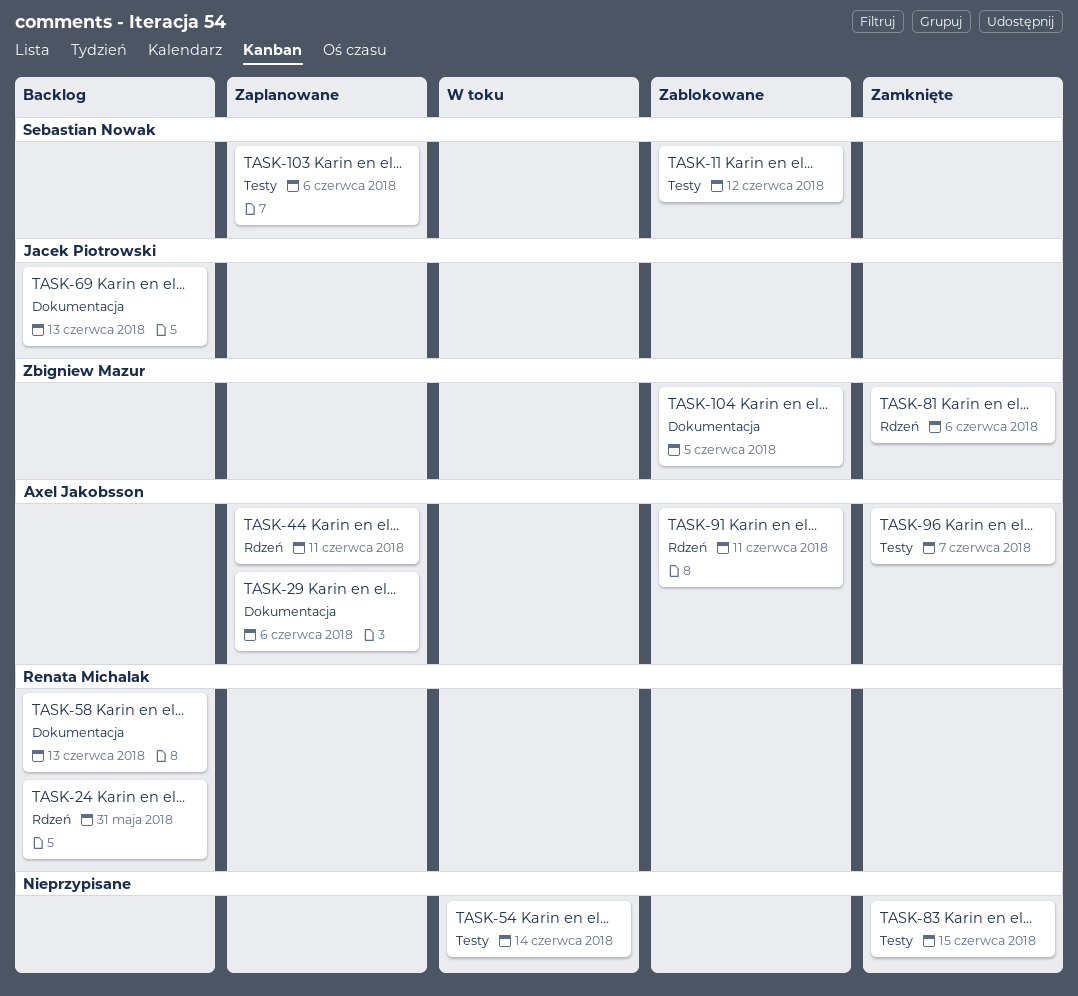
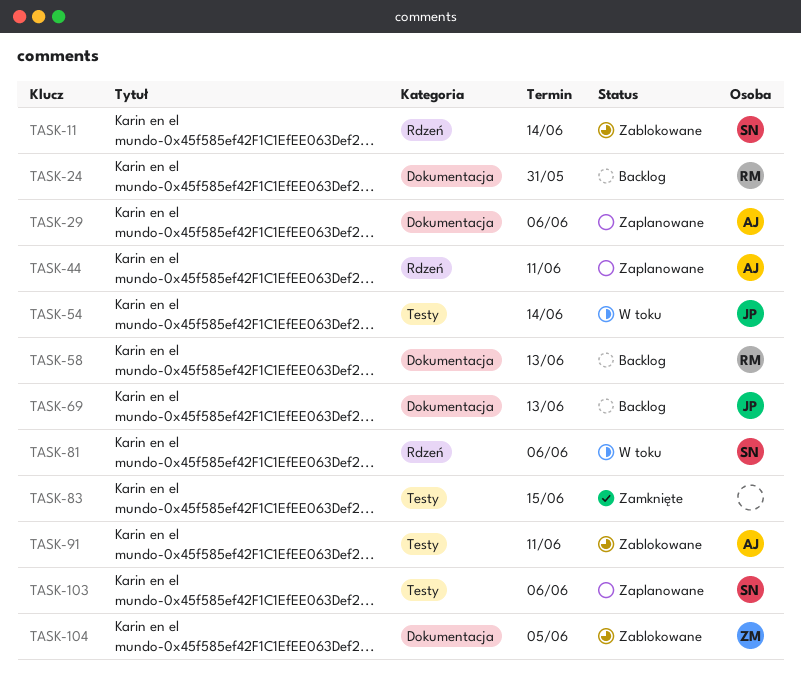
TASK-11, label: Testy -> Rdzeń
TASK-11, due: Jun 12 -> Jun 14
TASK-24, label: Rdzeń -> Dokumentacja
TASK-54, owner: none -> Jacek Piotrowski
TASK-81, status: Zamknięte -> W toku
TASK-81, owner: Zbigniew Mazur -> Sebastian Nowak
TASK-91, label: Rdzeń -> Testy
TASK-96: present -> none

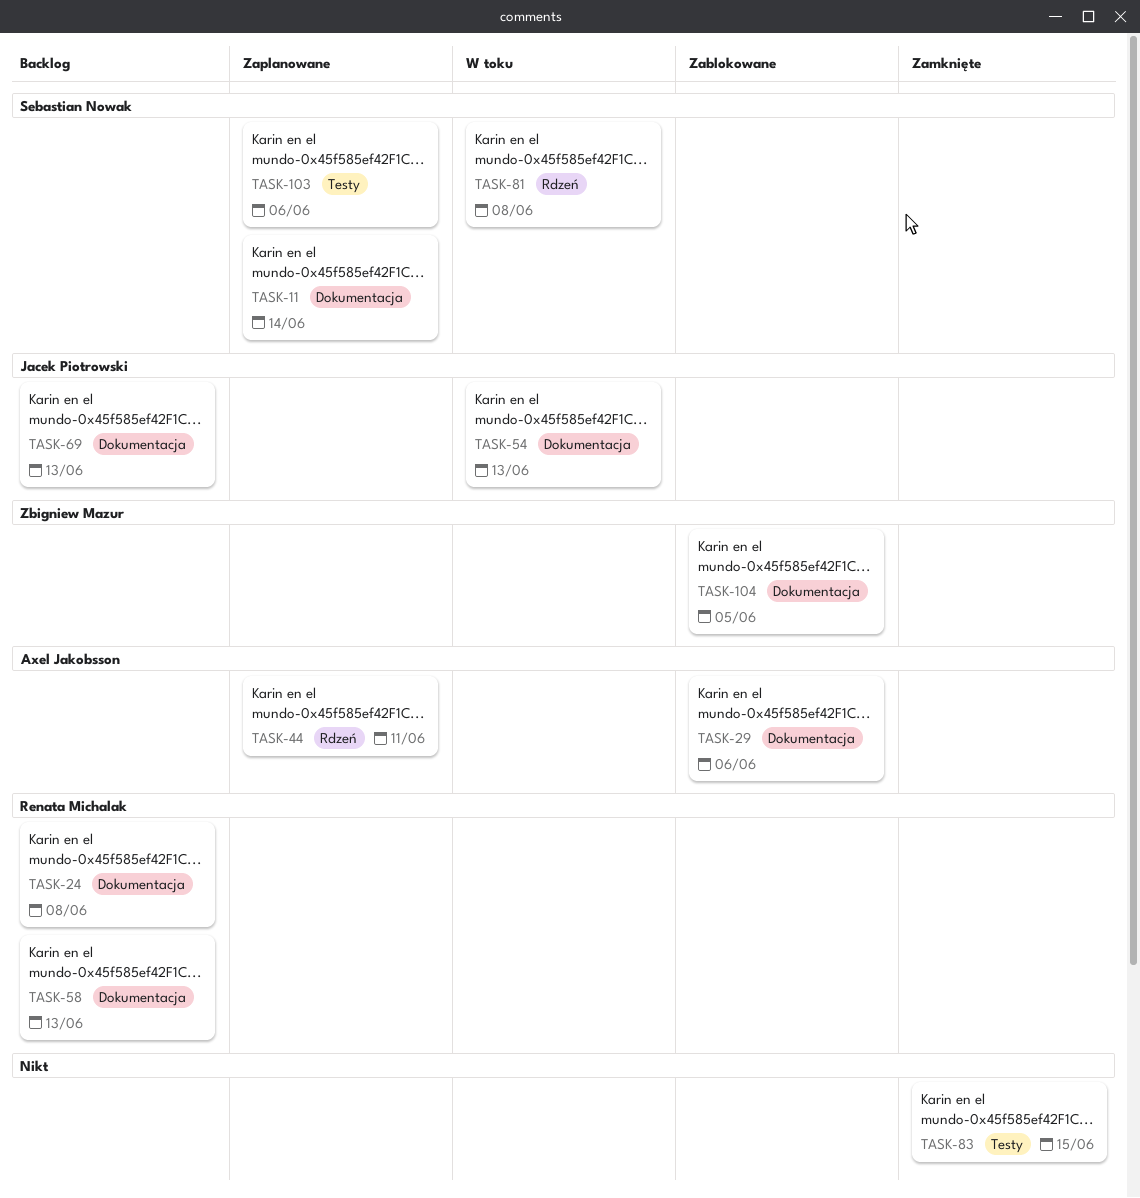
TASK-11, status: Zablokowane -> Zaplanowane
TASK-11, label: Rdzeń -> Dokumentacja
TASK-24, due: May 31 -> Jun 8
TASK-29, status: Zaplanowane -> Zablokowane
TASK-54, label: Testy -> Dokumentacja
TASK-54, due: Jun 14 -> Jun 13
TASK-81, due: Jun 6 -> Jun 8
TASK-91: present -> none

